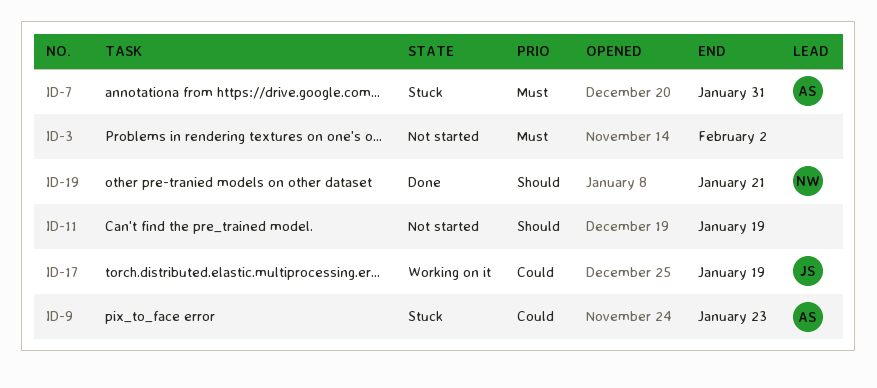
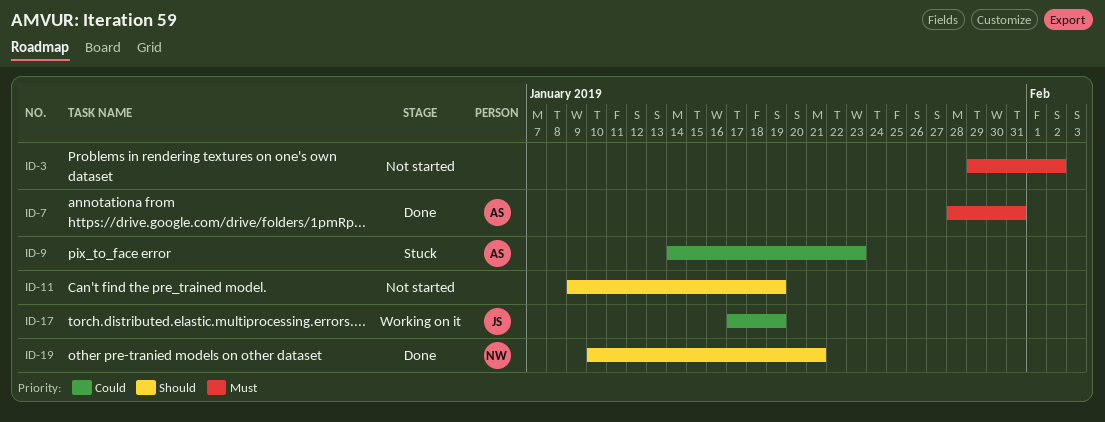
ID-7, status: Stuck -> Done

